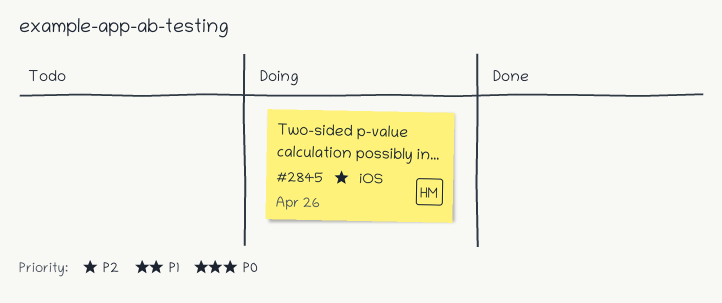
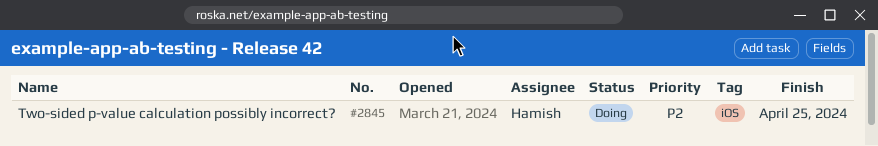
#2845, due: Apr 26 -> Apr 25

